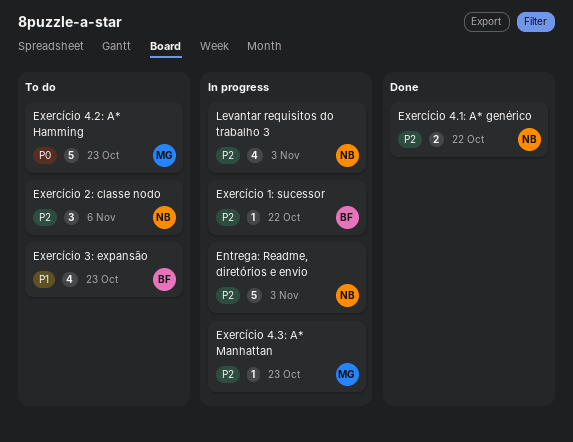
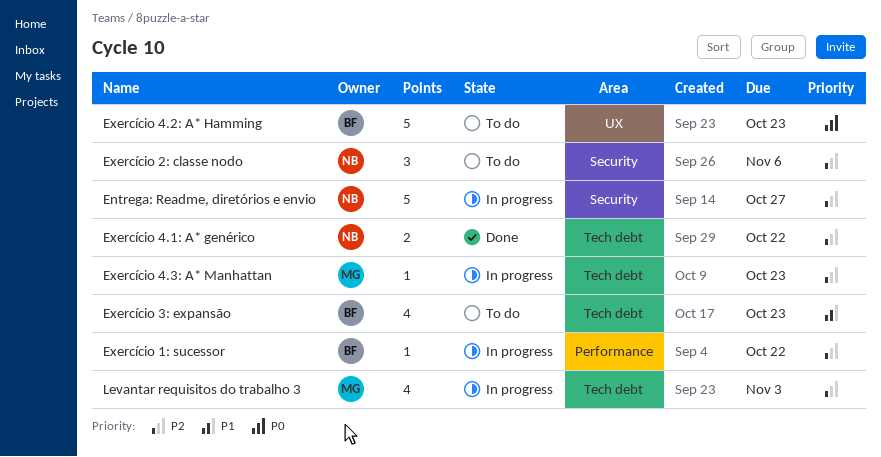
Entrega: Readme, diretórios e envio, due: Nov 3 -> Oct 27
Exercício 4.2: A* Hamming, owner: MG -> BF
Levantar requisitos do trabalho 3, owner: NB -> MG

